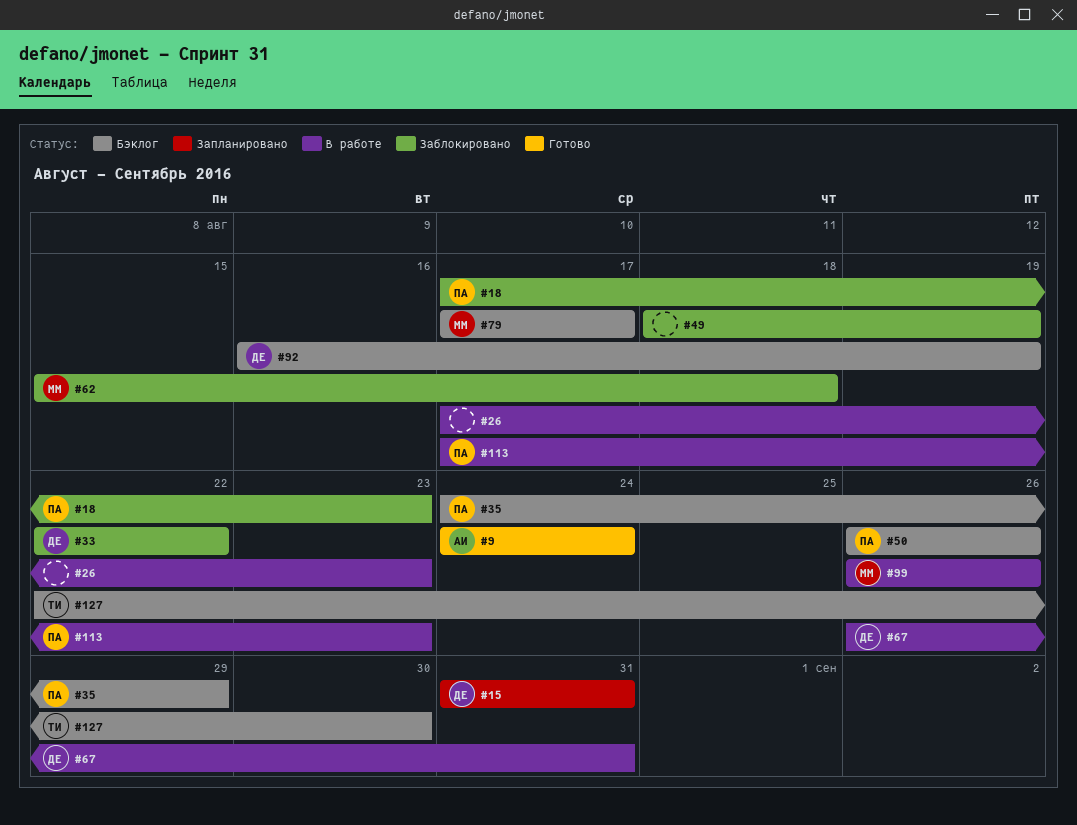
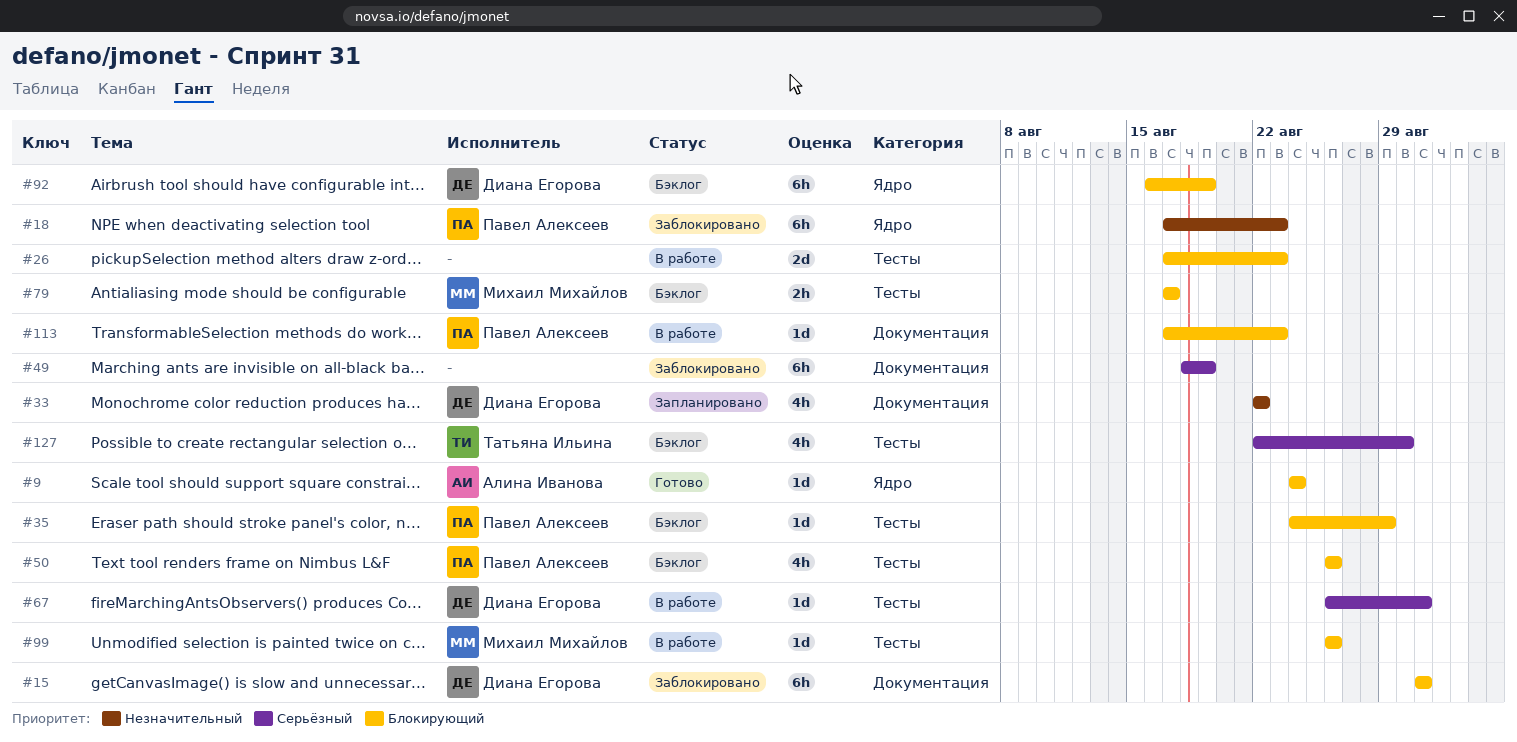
#15, status: Запланировано -> Заблокировано
#33, status: Заблокировано -> Запланировано
#62: present -> none

